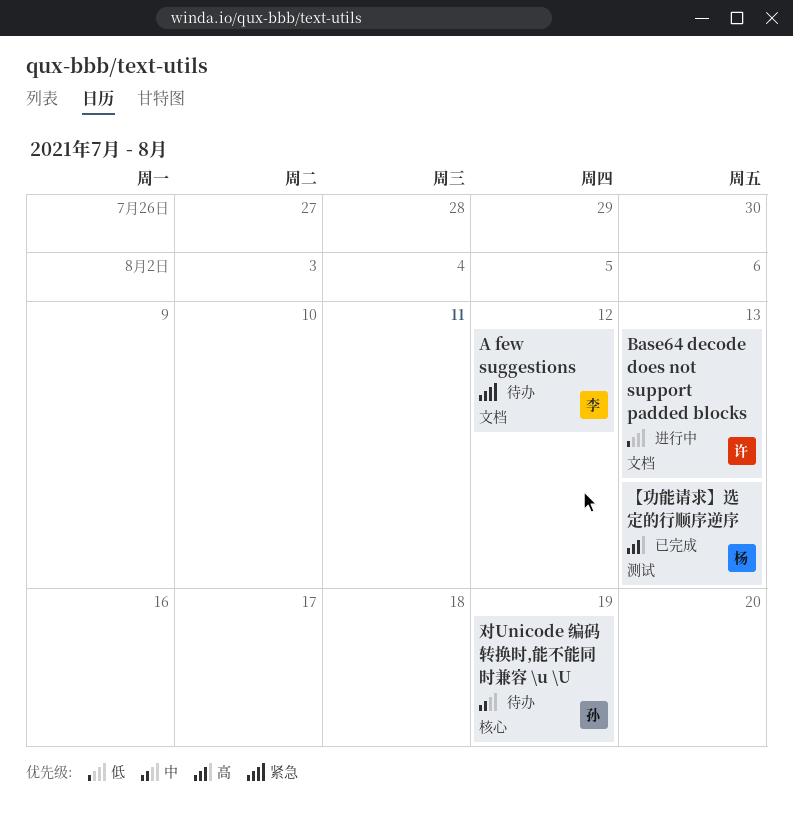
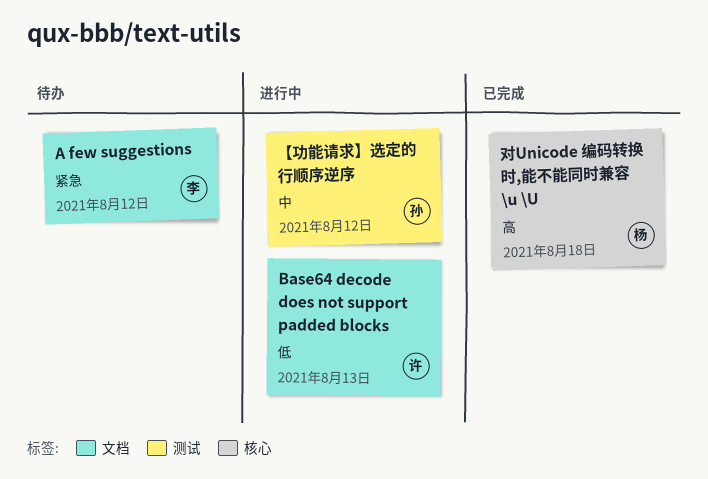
【功能请求】选定的行顺序逆序, status: 已完成 -> 进行中
【功能请求】选定的行顺序逆序, owner: 杨 -> 孙
【功能请求】选定的行顺序逆序, priority: 高 -> 中
【功能请求】选定的行顺序逆序, due: Aug 13 -> Aug 12
对Unicode 编码转换时,能不能同时兼容 \u \U, status: 待办 -> 已完成
对Unicode 编码转换时,能不能同时兼容 \u \U, owner: 孙 -> 杨
对Unicode 编码转换时,能不能同时兼容 \u \U, priority: 中 -> 高
对Unicode 编码转换时,能不能同时兼容 \u \U, due: Aug 19 -> Aug 18

